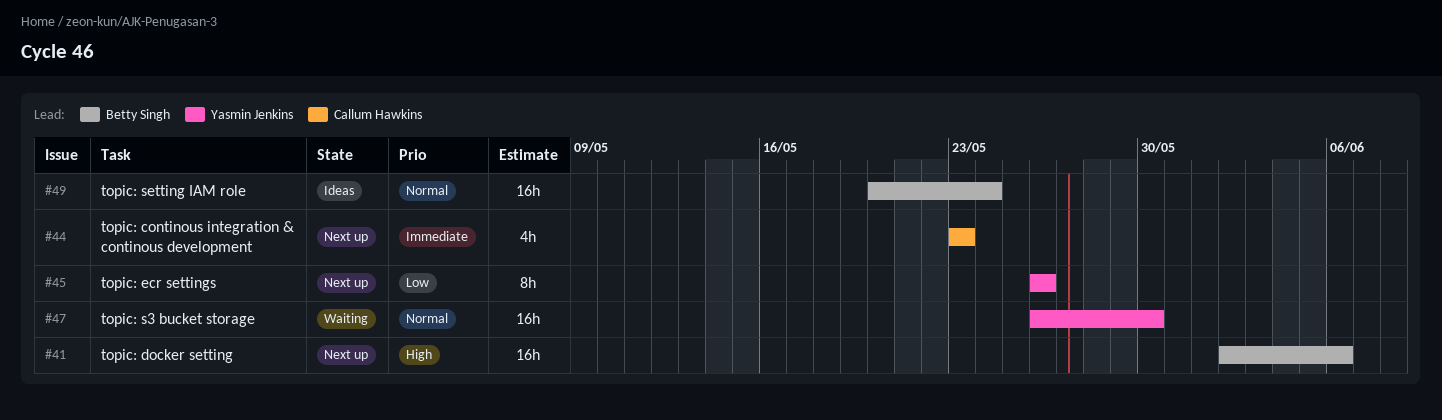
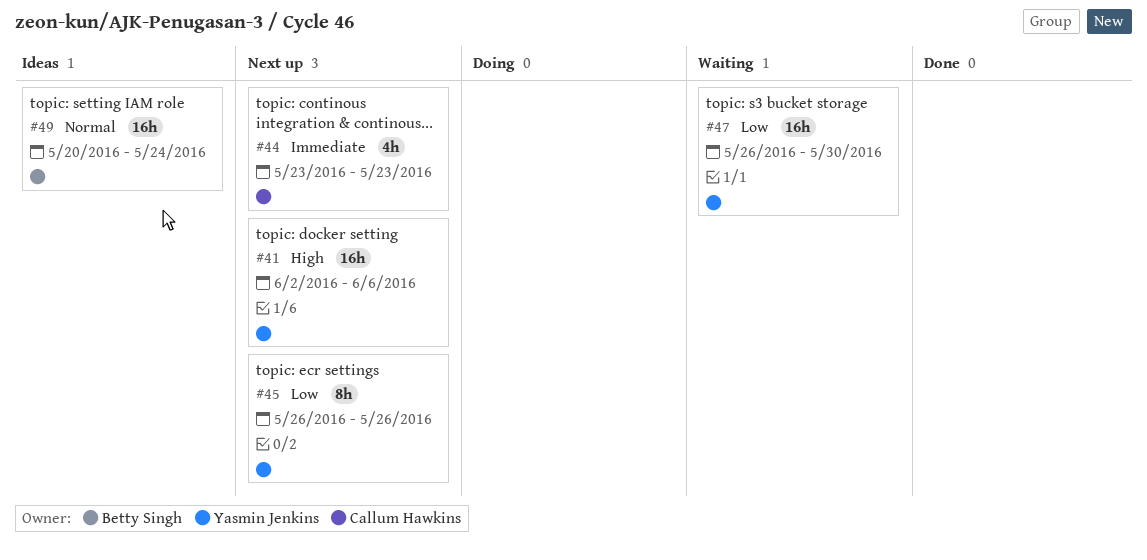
#41, owner: Betty Singh -> Yasmin Jenkins
#47, priority: Normal -> Low

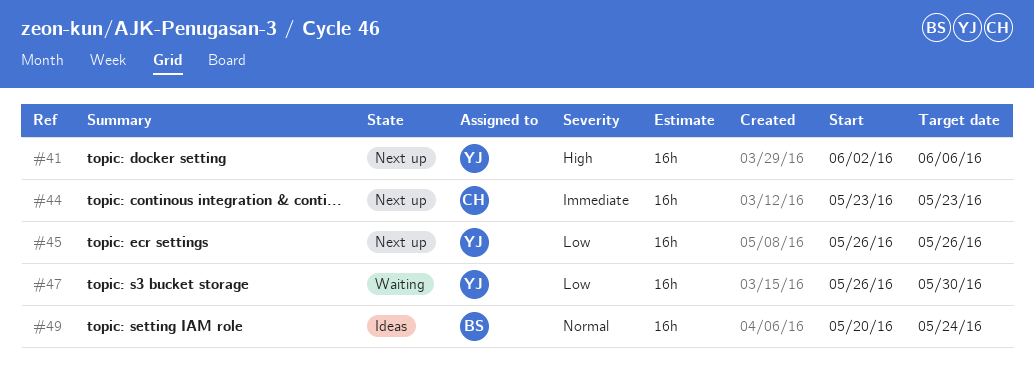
#44, estimate: 4h -> 16h
#45, estimate: 8h -> 16h

